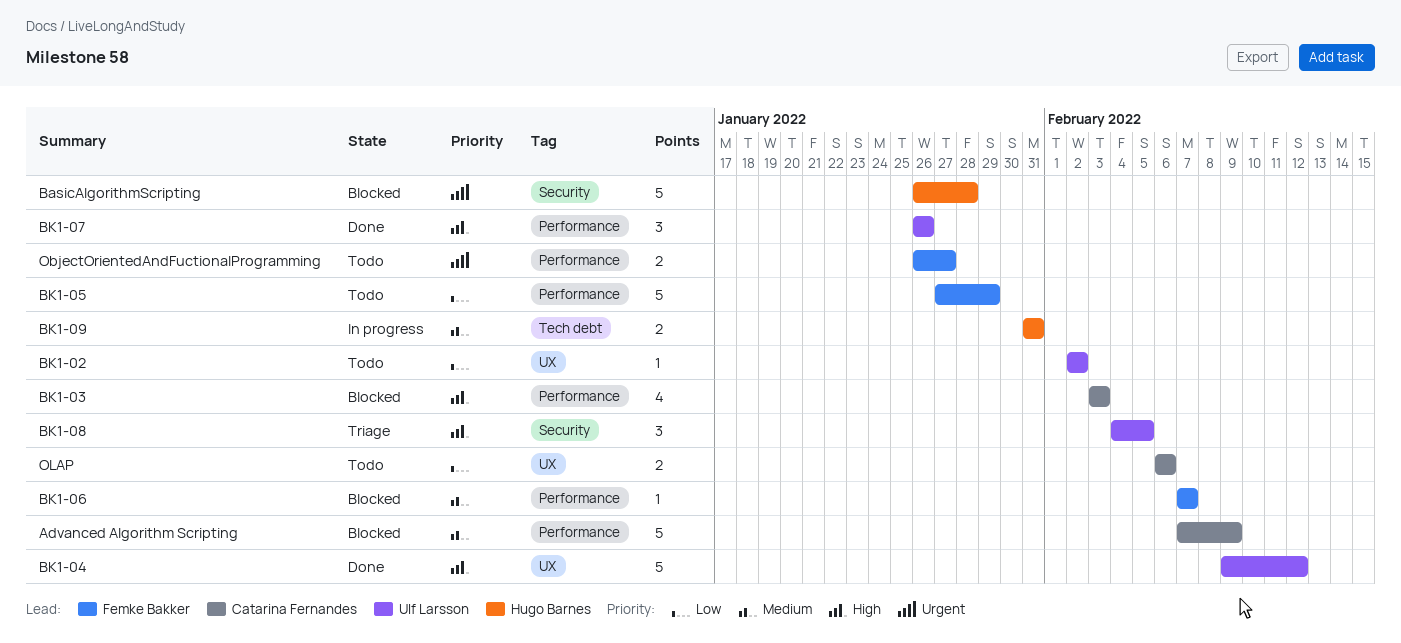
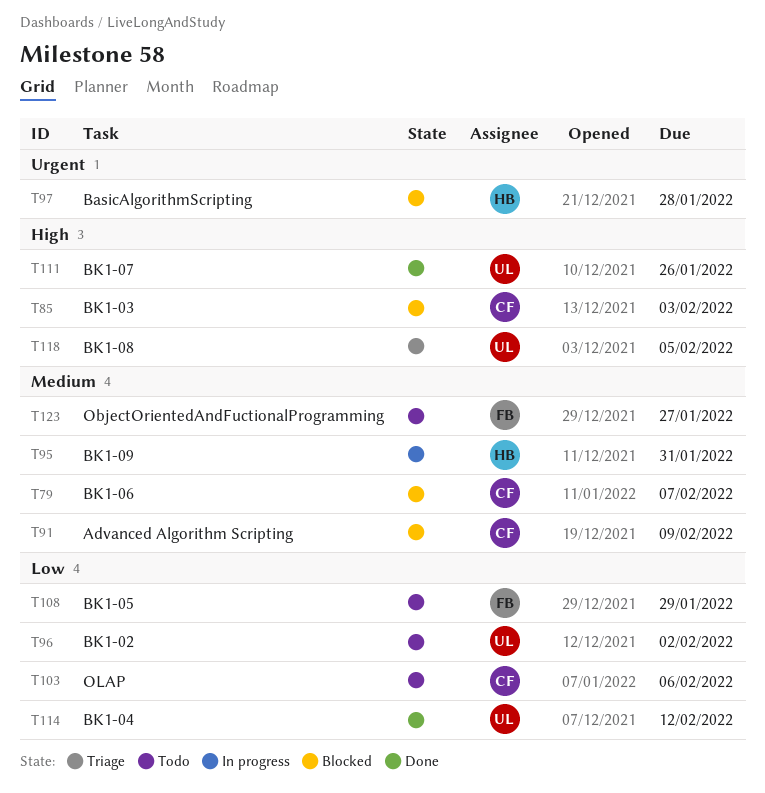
BK1-04, priority: High -> Low
BK1-06, owner: Femke Bakker -> Catarina Fernandes
ObjectOrientedAndFuctionalProgramming, priority: Urgent -> Medium

